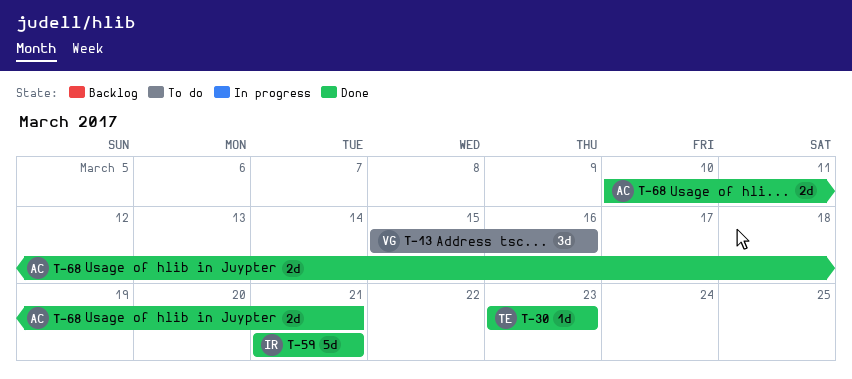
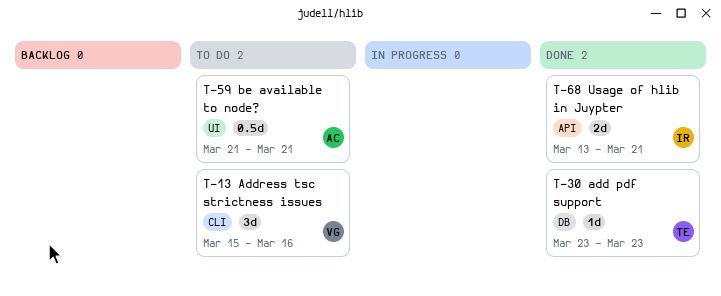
T-59, status: Done -> To do
T-59, owner: IR -> AC
T-59, estimate: 5d -> 0.5d
T-68, owner: AC -> IR
T-68, start: Mar 10 -> Mar 13

